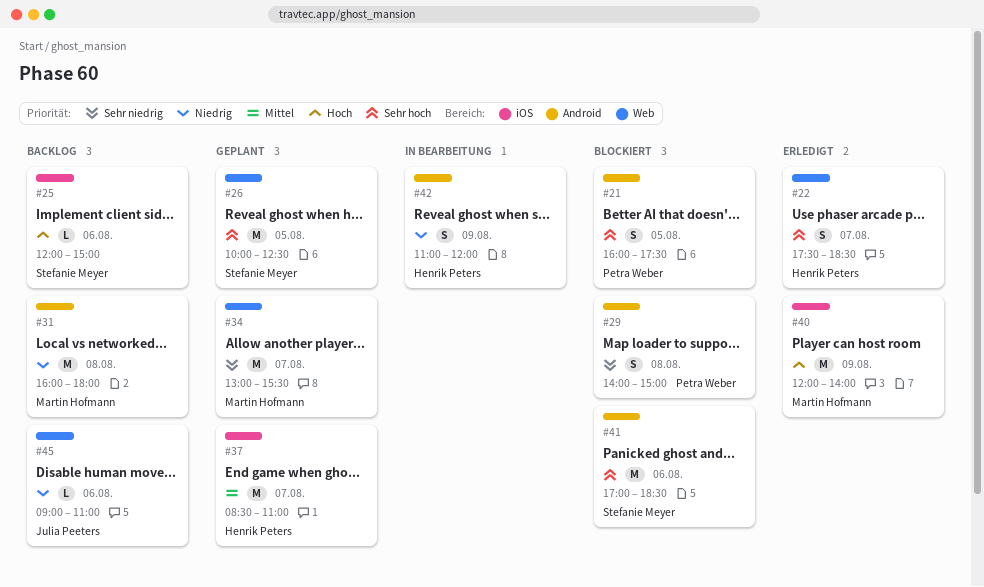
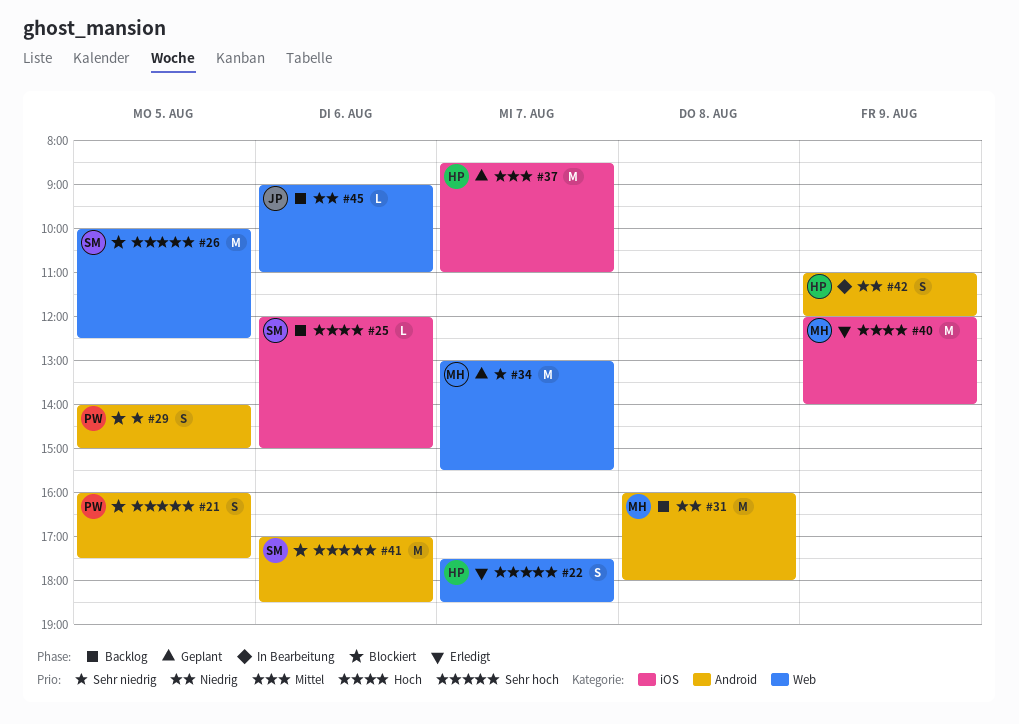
#26, status: Geplant -> Blockiert
#29, day: Aug 8 -> Aug 5

